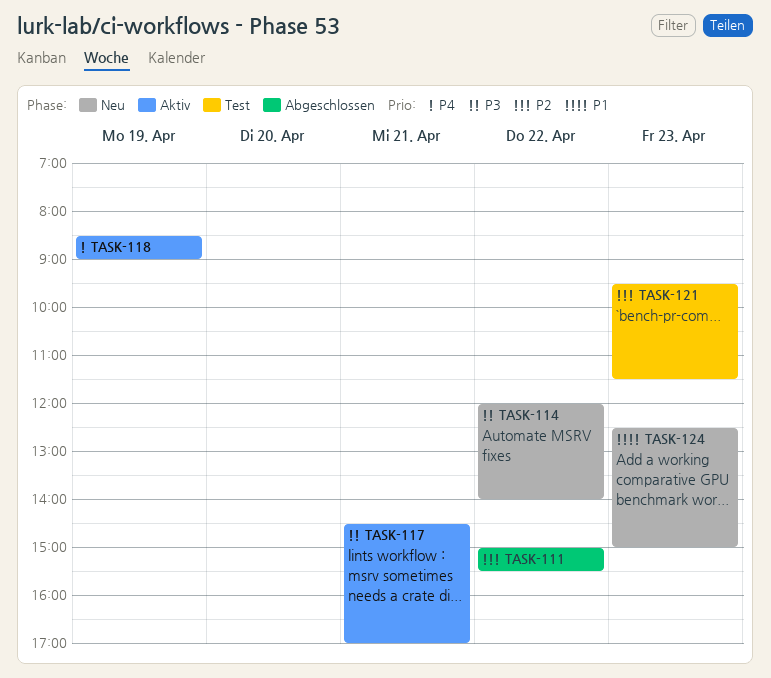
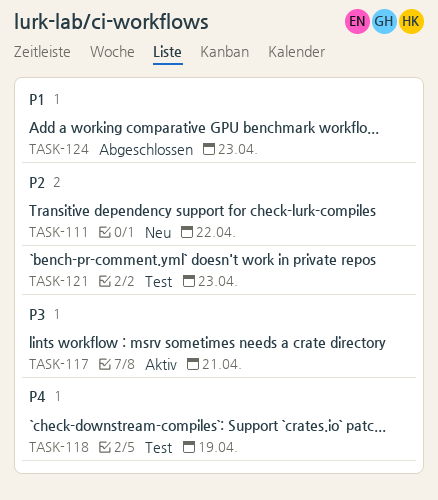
TASK-111, status: Abgeschlossen -> Neu
TASK-114: present -> none
TASK-118, status: Aktiv -> Test
TASK-124, status: Neu -> Abgeschlossen

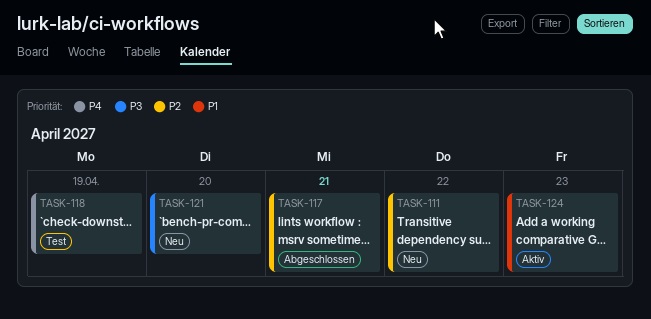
TASK-117, status: Aktiv -> Abgeschlossen
TASK-117, priority: P3 -> P2
TASK-121, status: Test -> Neu
TASK-121, priority: P2 -> P3
TASK-121, day: Apr 23 -> Apr 20
TASK-124, status: Abgeschlossen -> Aktiv

